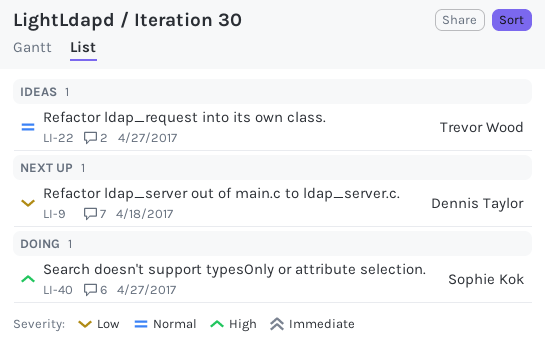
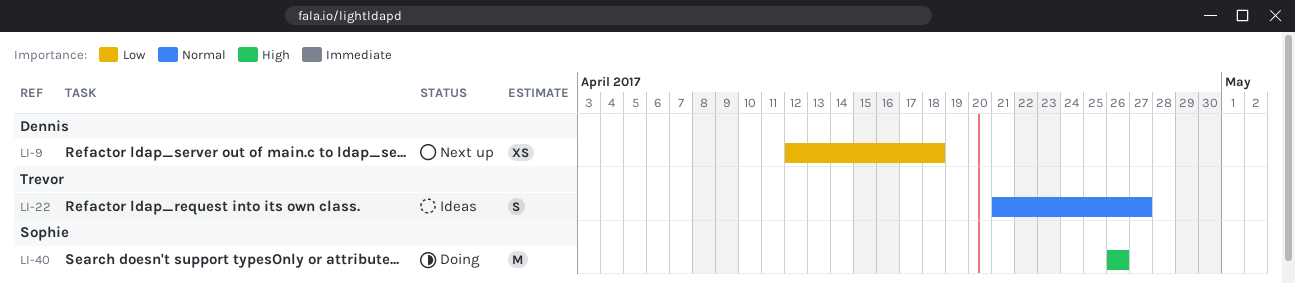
LI-40, due: Apr 27 -> Apr 26

